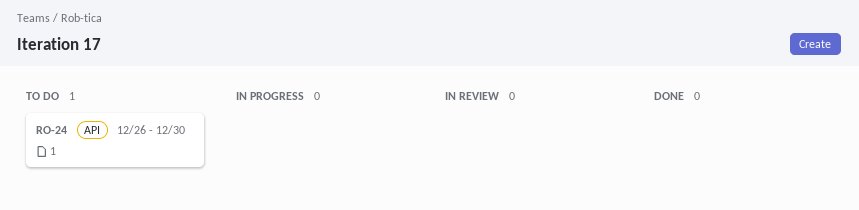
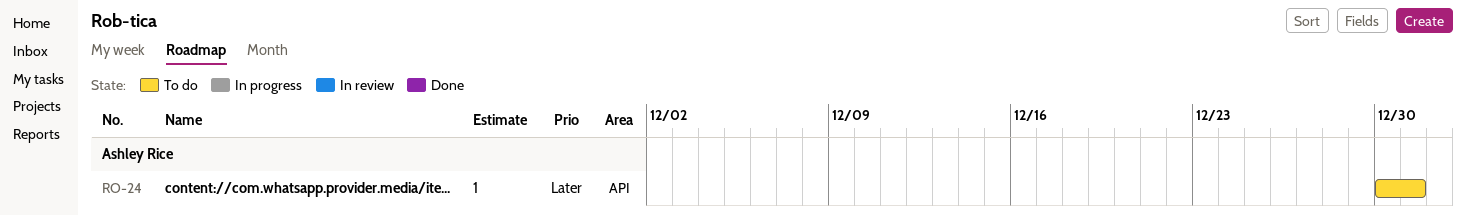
RO-24, start: Dec 26 -> Dec 30
RO-24, due: Dec 30 -> Dec 31

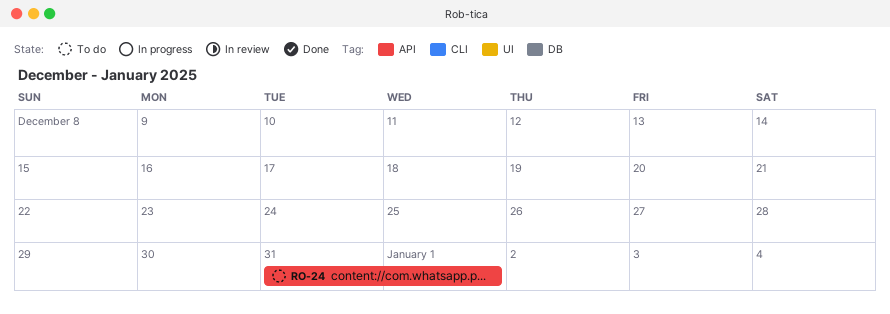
RO-24, start: Dec 30 -> Dec 31
RO-24, due: Dec 31 -> Jan 1

